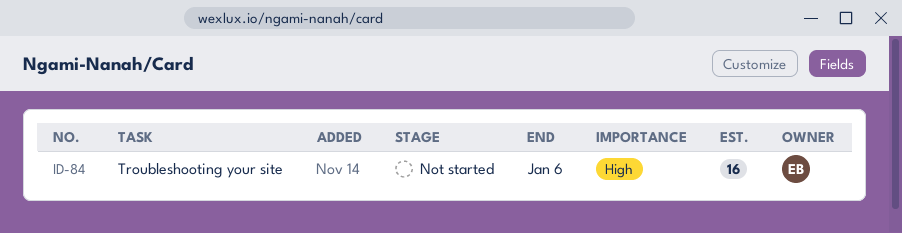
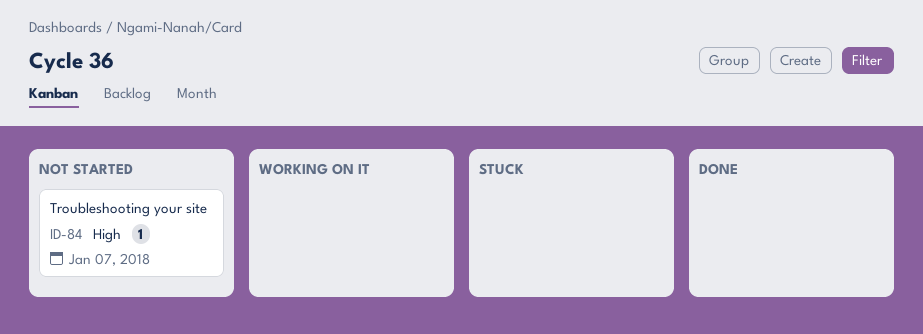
ID-84, estimate: 16 -> 1
ID-84, due: Jan 6 -> Jan 7

